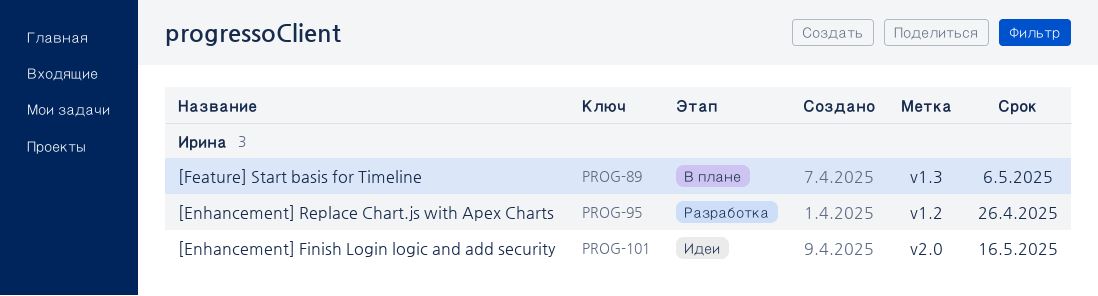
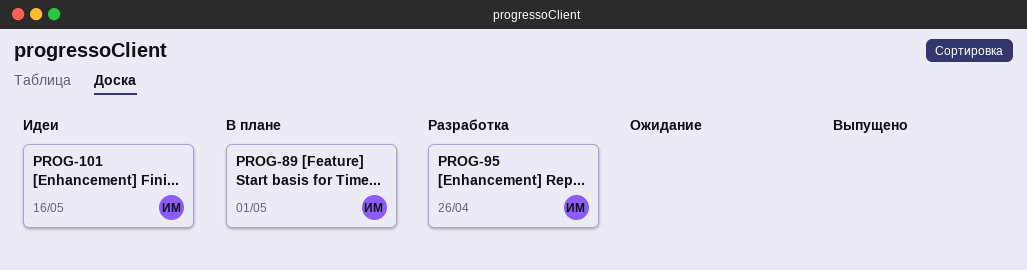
PROG-89, due: May 6 -> May 1

